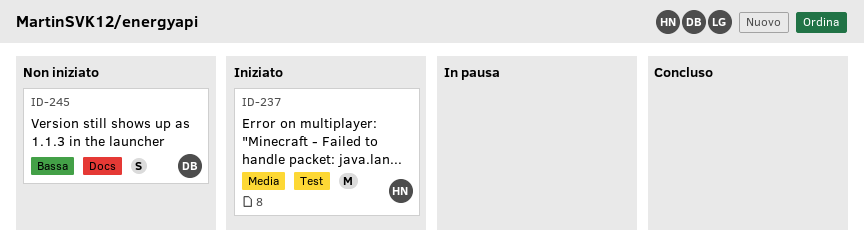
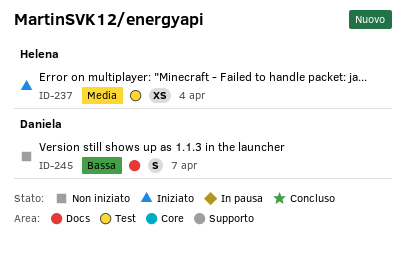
ID-237, estimate: M -> XS

